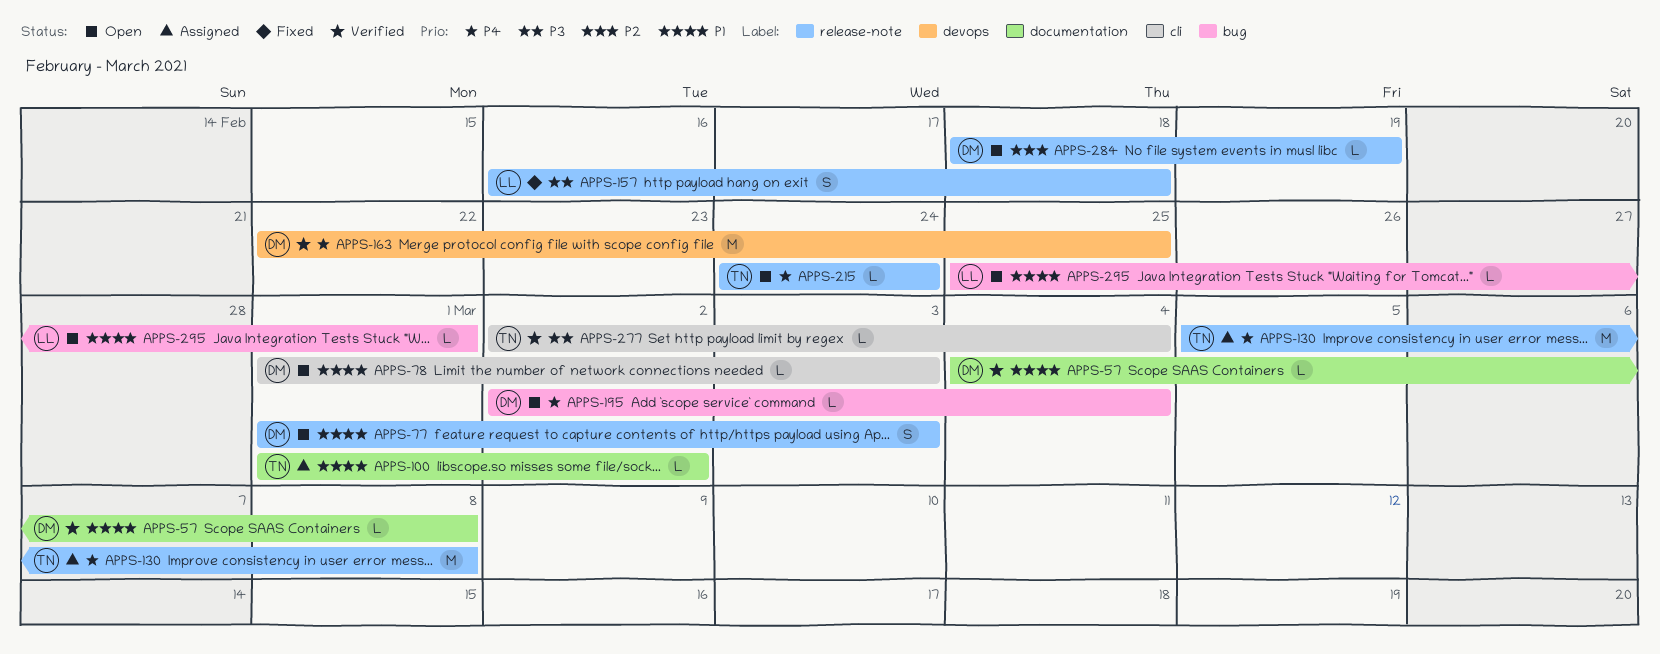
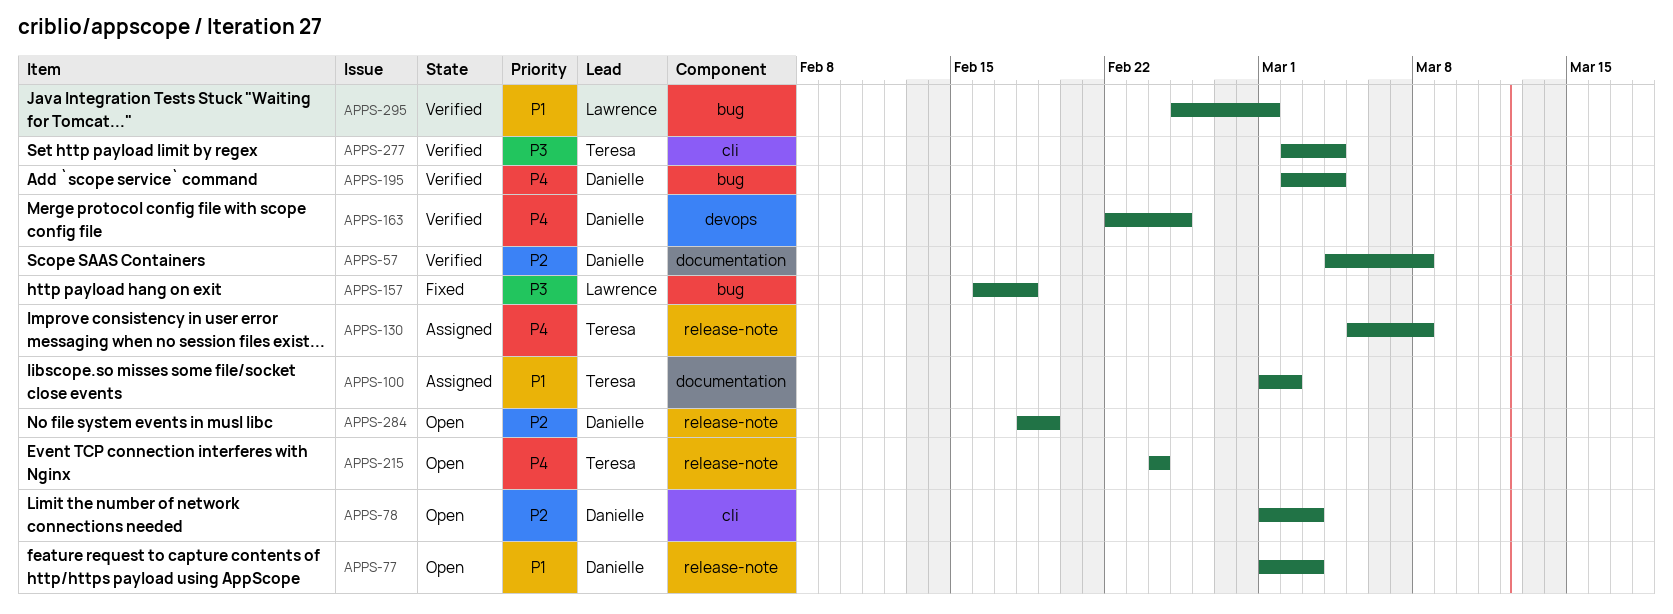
APPS-57, priority: P1 -> P2
APPS-78, priority: P1 -> P2
APPS-157, label: release-note -> bug
APPS-195, status: Open -> Verified
APPS-295, status: Open -> Verified

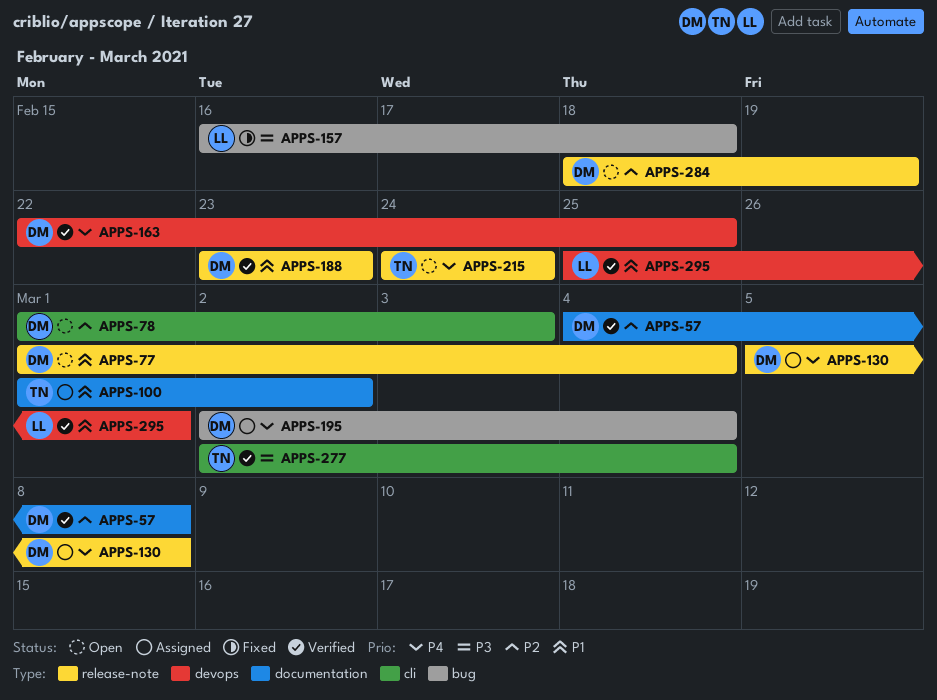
APPS-77, due: Mar 3 -> Mar 4
APPS-130, owner: Teresa -> Danielle
APPS-188: none -> present
APPS-195, status: Verified -> Assigned
APPS-295, label: bug -> devops

